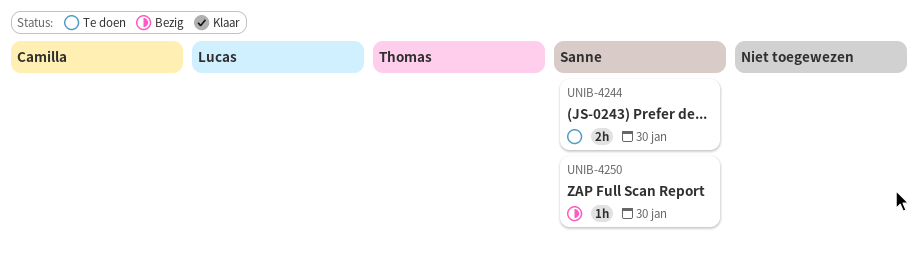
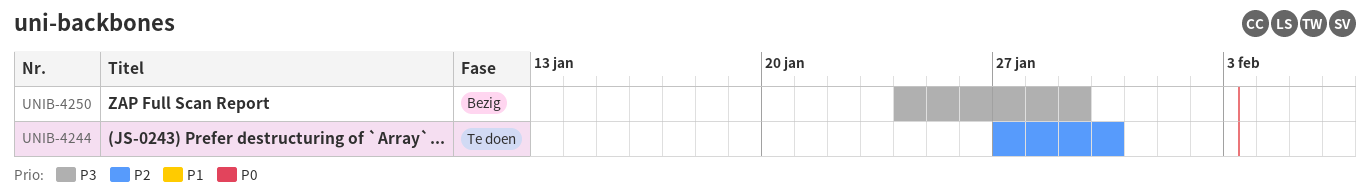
UNIB-4250, due: Jan 30 -> Jan 29

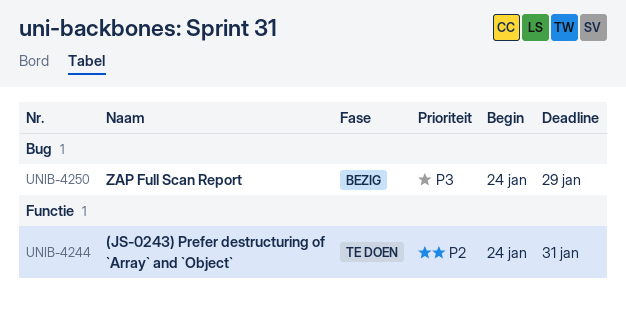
UNIB-4244, start: Jan 27 -> Jan 24
UNIB-4244, due: Jan 30 -> Jan 31

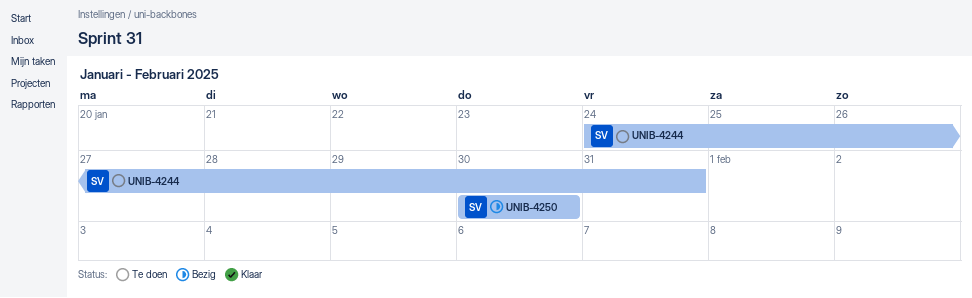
UNIB-4250, start: Jan 24 -> Jan 30
UNIB-4250, due: Jan 29 -> Jan 30

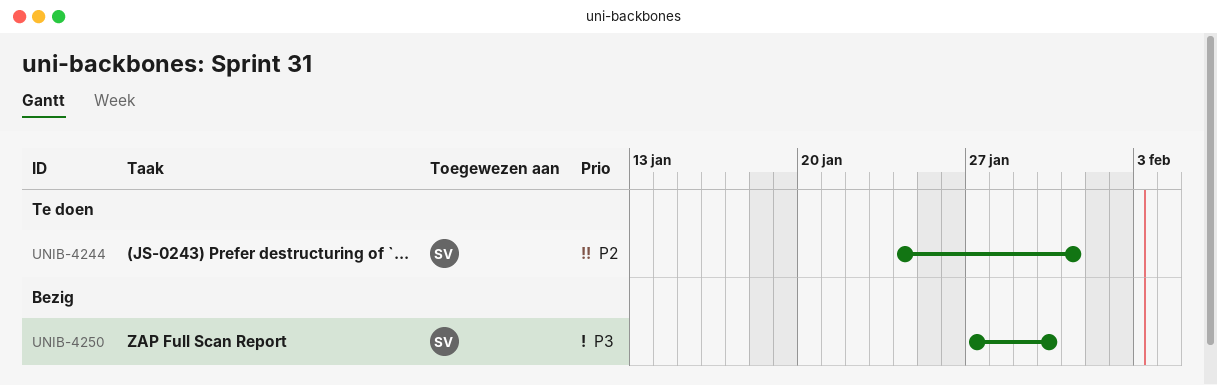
UNIB-4250, start: Jan 30 -> Jan 27

